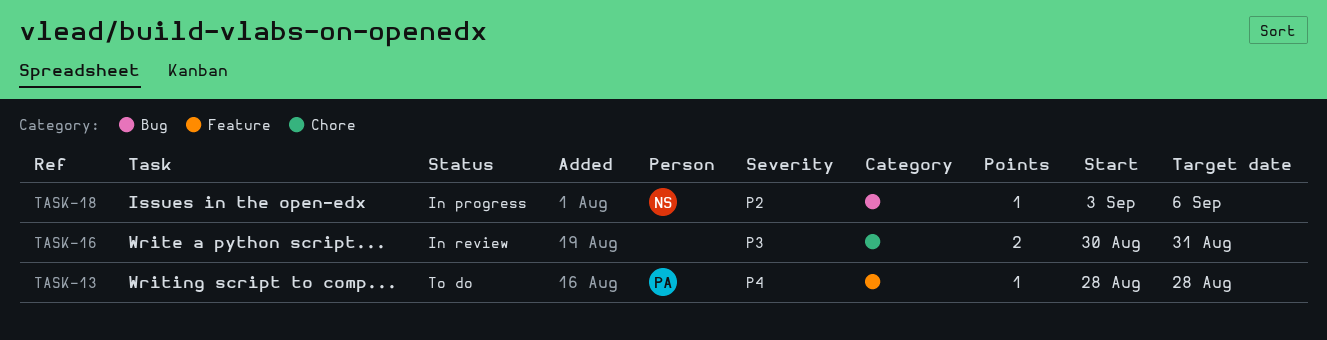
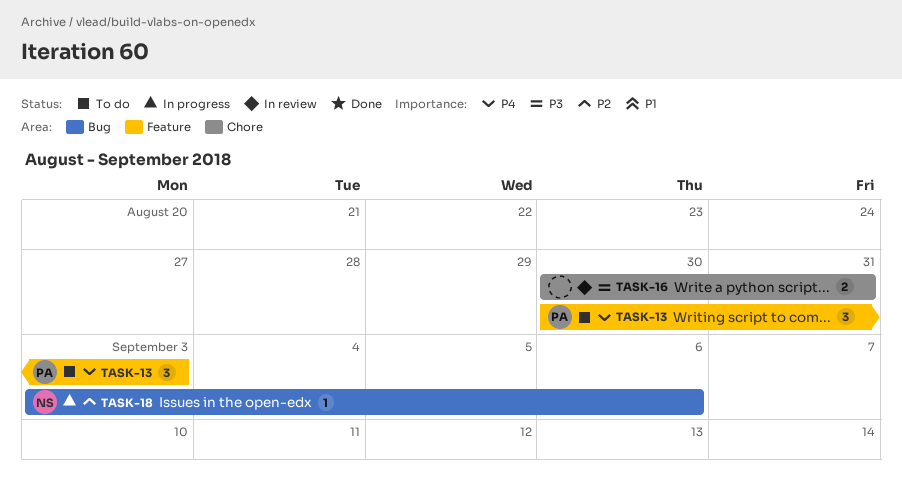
TASK-13, estimate: 1 -> 3
TASK-13, start: Aug 28 -> Aug 30
TASK-13, due: Aug 28 -> Sep 3

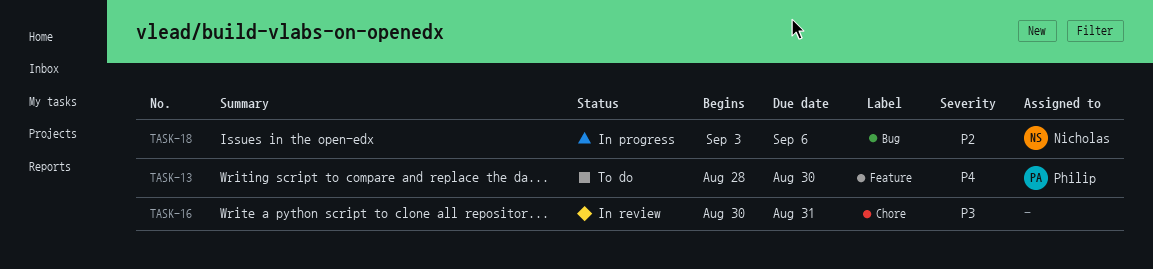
TASK-13, start: Aug 30 -> Aug 28
TASK-13, due: Sep 3 -> Aug 30

